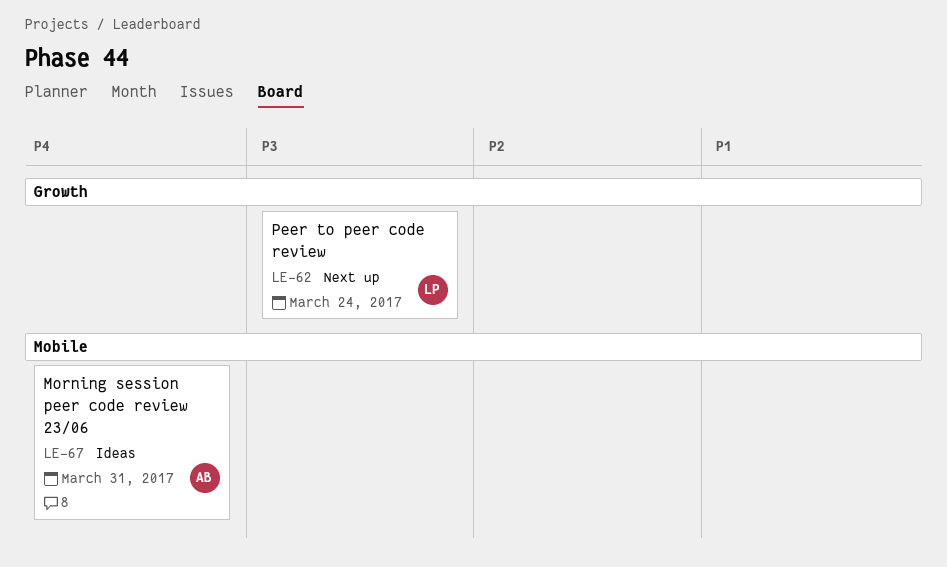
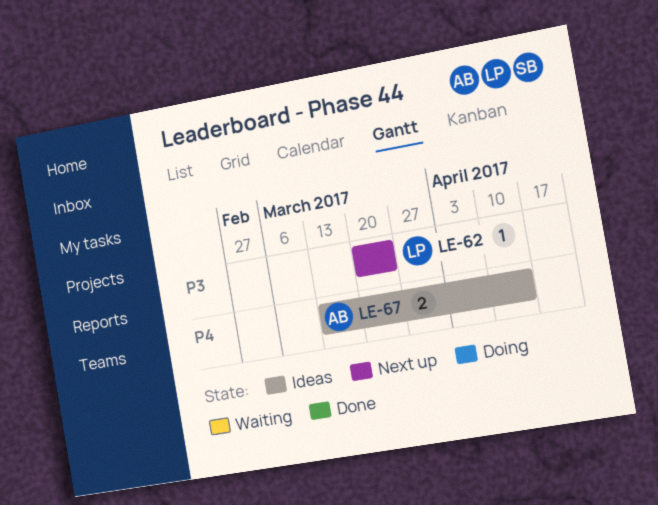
LE-67, due: Mar 31 -> Apr 14

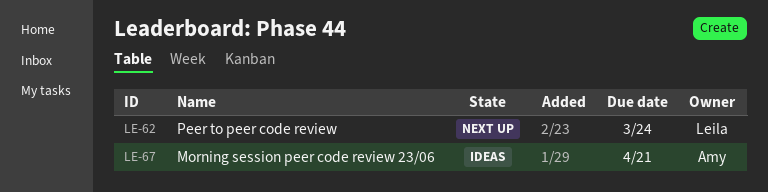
LE-67, due: Apr 14 -> Apr 21

